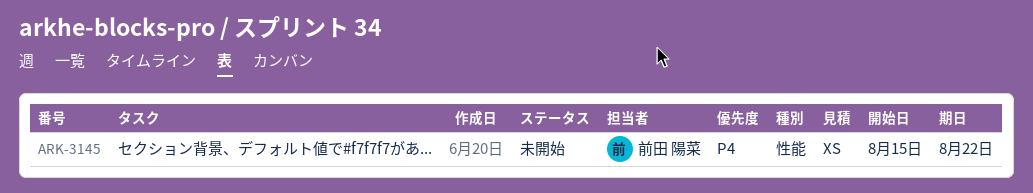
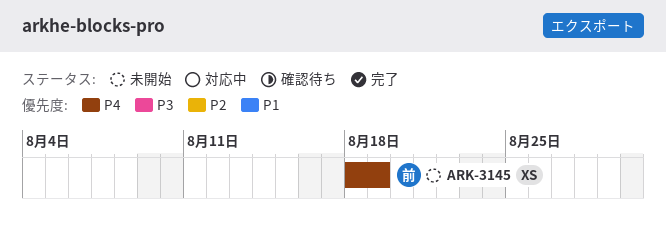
ARK-3145, start: Aug 15 -> Aug 18
ARK-3145, due: Aug 22 -> Aug 19

